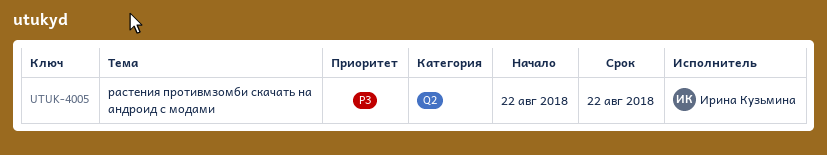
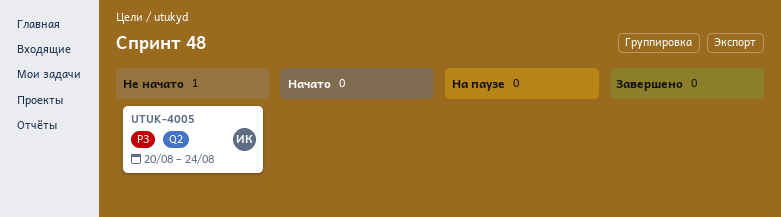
UTUK-4005, start: Aug 22 -> Aug 20
UTUK-4005, due: Aug 22 -> Aug 24

